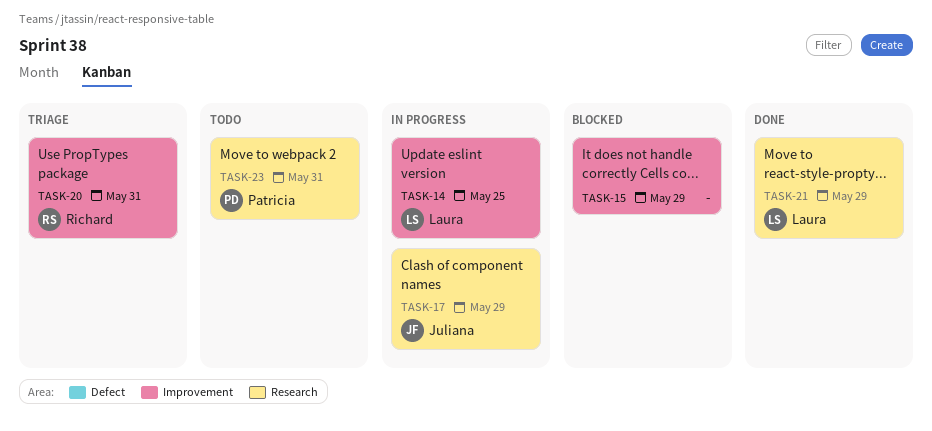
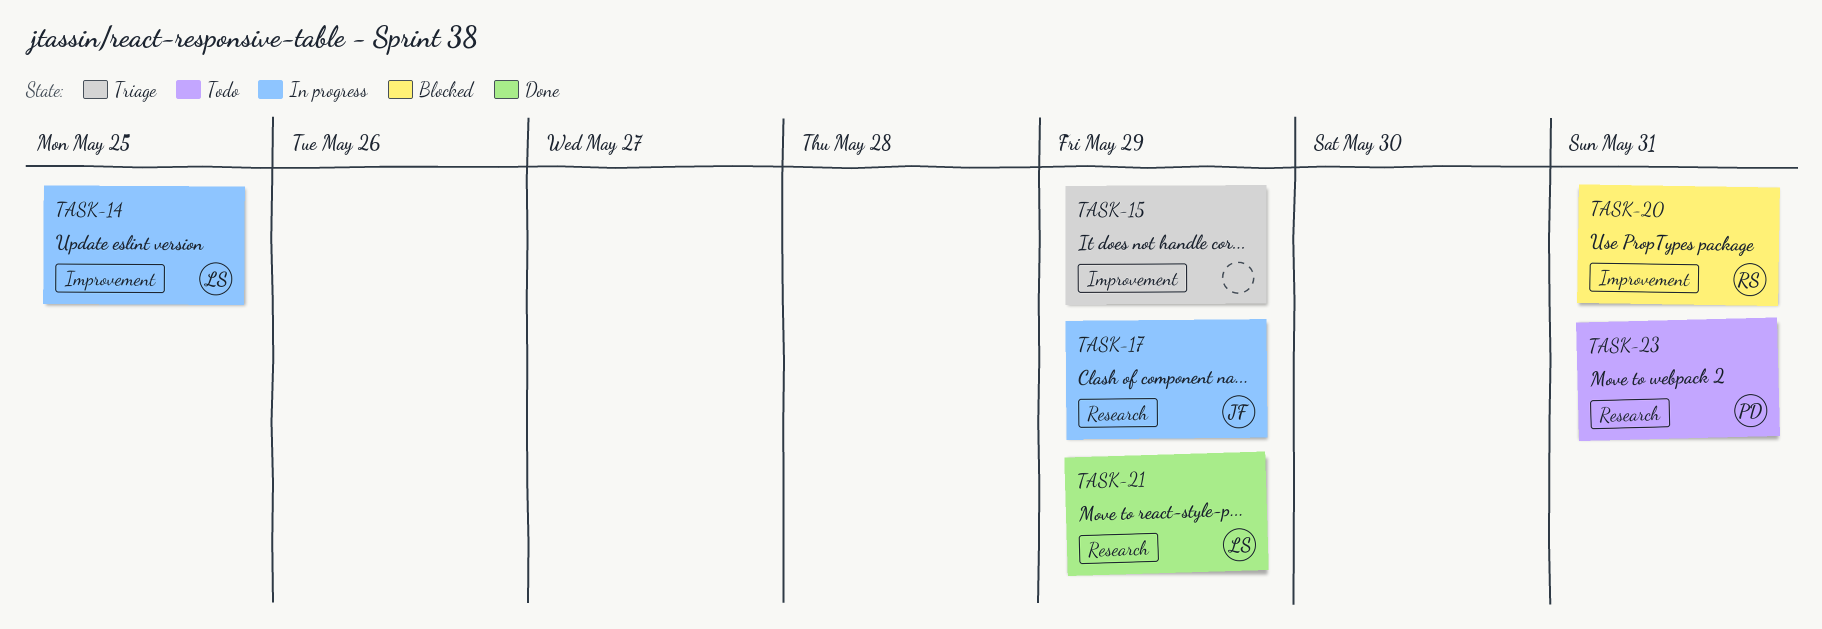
TASK-15, status: Blocked -> Triage
TASK-20, status: Triage -> Blocked

